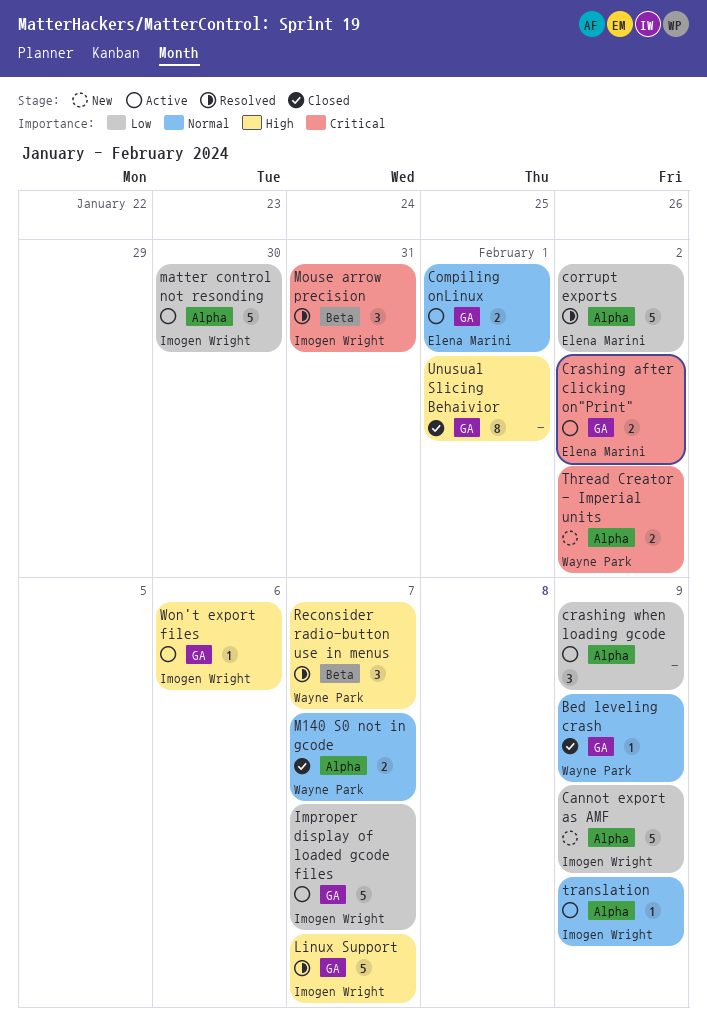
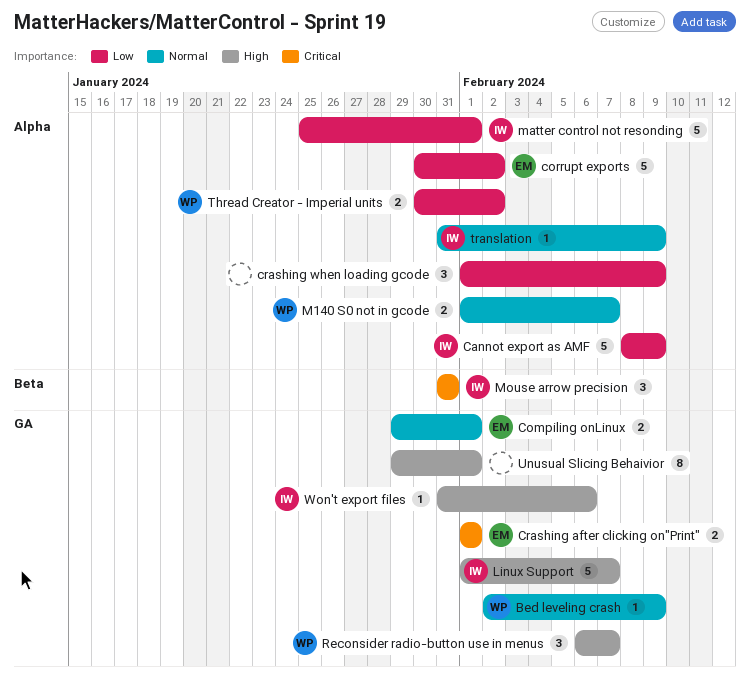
Crashing after clicking on"Print", due: Feb 2 -> Feb 1
Improper display of loaded gcode files: present -> none
matter control not resonding, due: Jan 30 -> Feb 1
Reconsider radio-button use in menus, label: Beta -> GA
Thread Creator - Imperial units, priority: Critical -> Low

